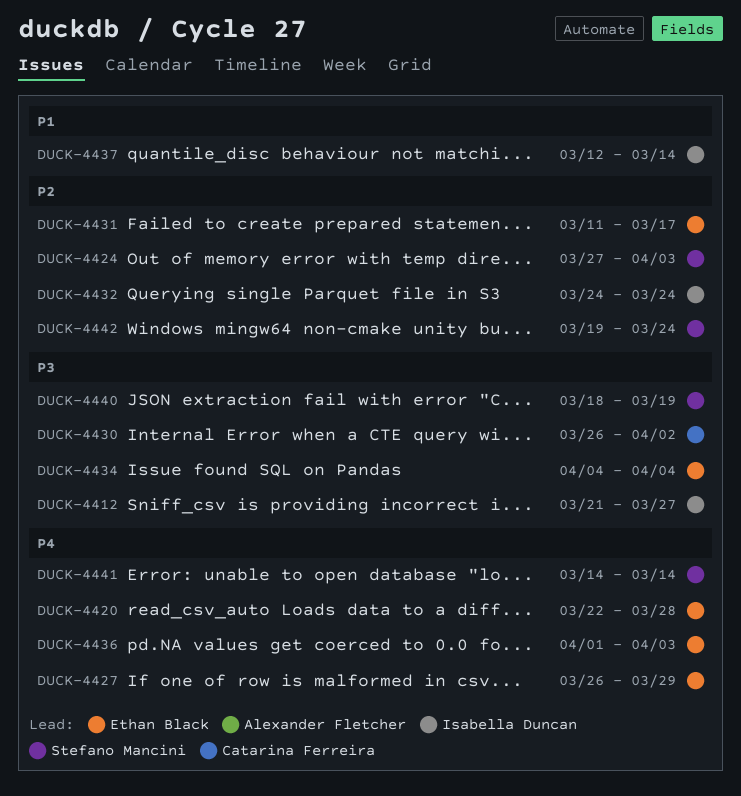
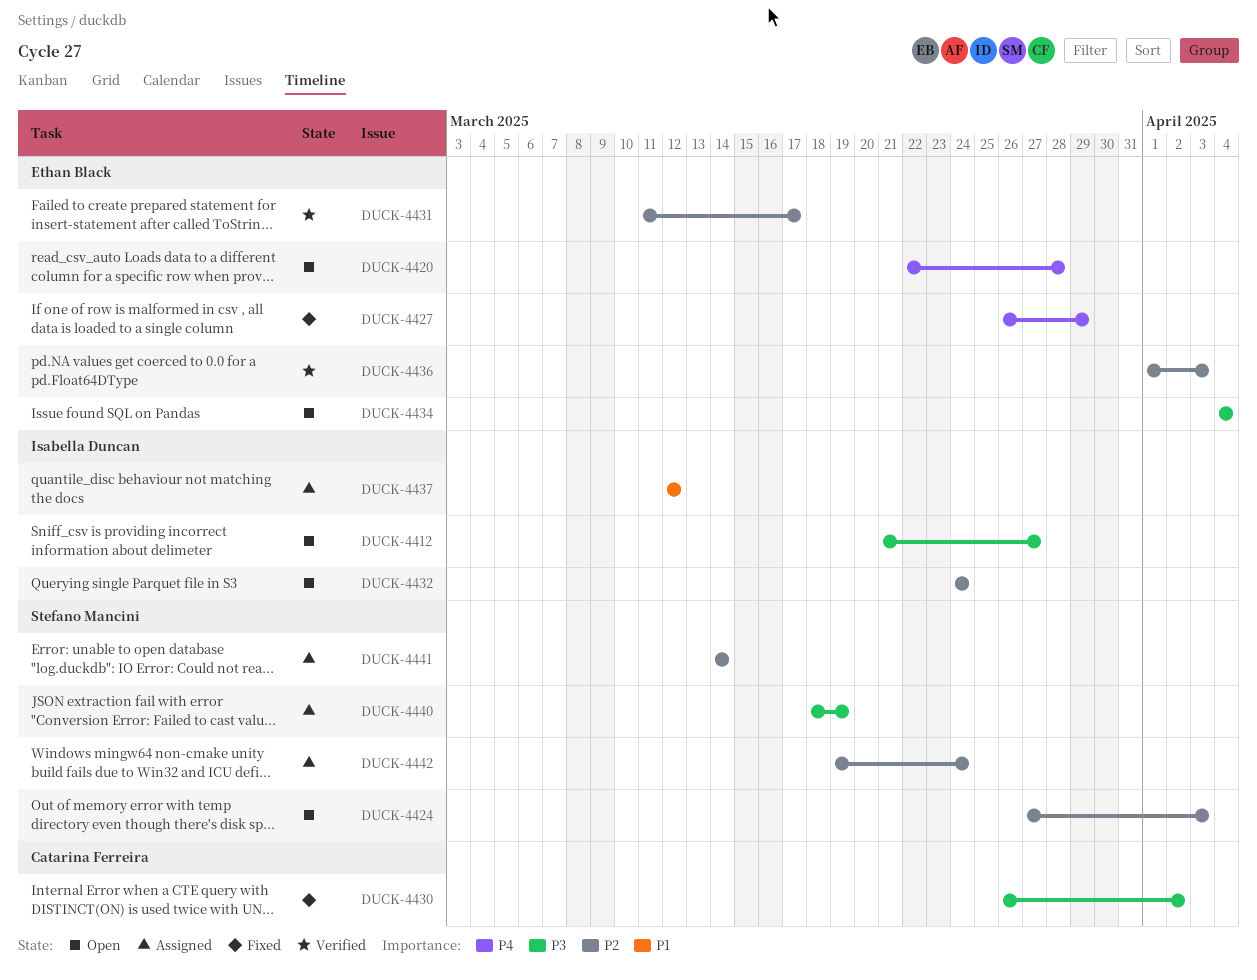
DUCK-4436, priority: P4 -> P2
DUCK-4437, due: Mar 14 -> Mar 12
DUCK-4441, priority: P4 -> P2

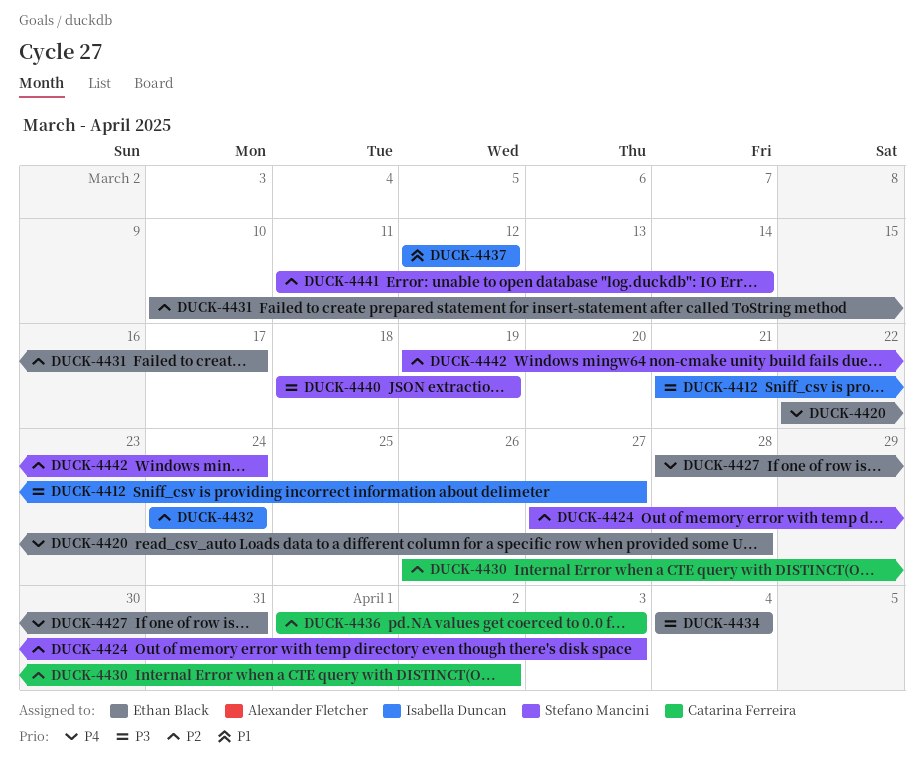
DUCK-4427, start: Mar 26 -> Mar 28
DUCK-4427, due: Mar 29 -> Mar 31
DUCK-4430, priority: P3 -> P2
DUCK-4431, start: Mar 11 -> Mar 10
DUCK-4436, owner: Ethan Black -> Catarina Ferreira
DUCK-4441, start: Mar 14 -> Mar 11

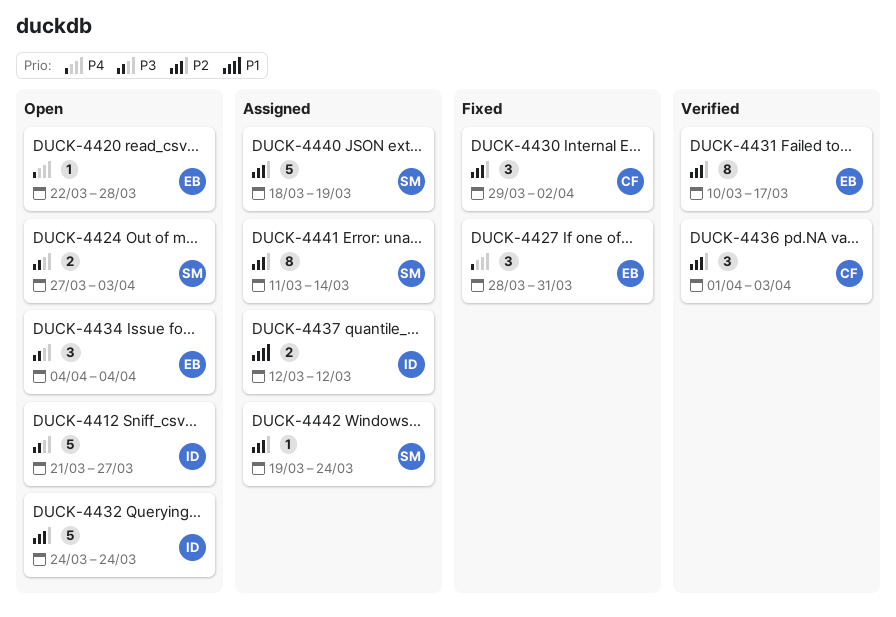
DUCK-4424, priority: P2 -> P3
DUCK-4430, start: Mar 26 -> Mar 29
DUCK-4440, priority: P3 -> P2

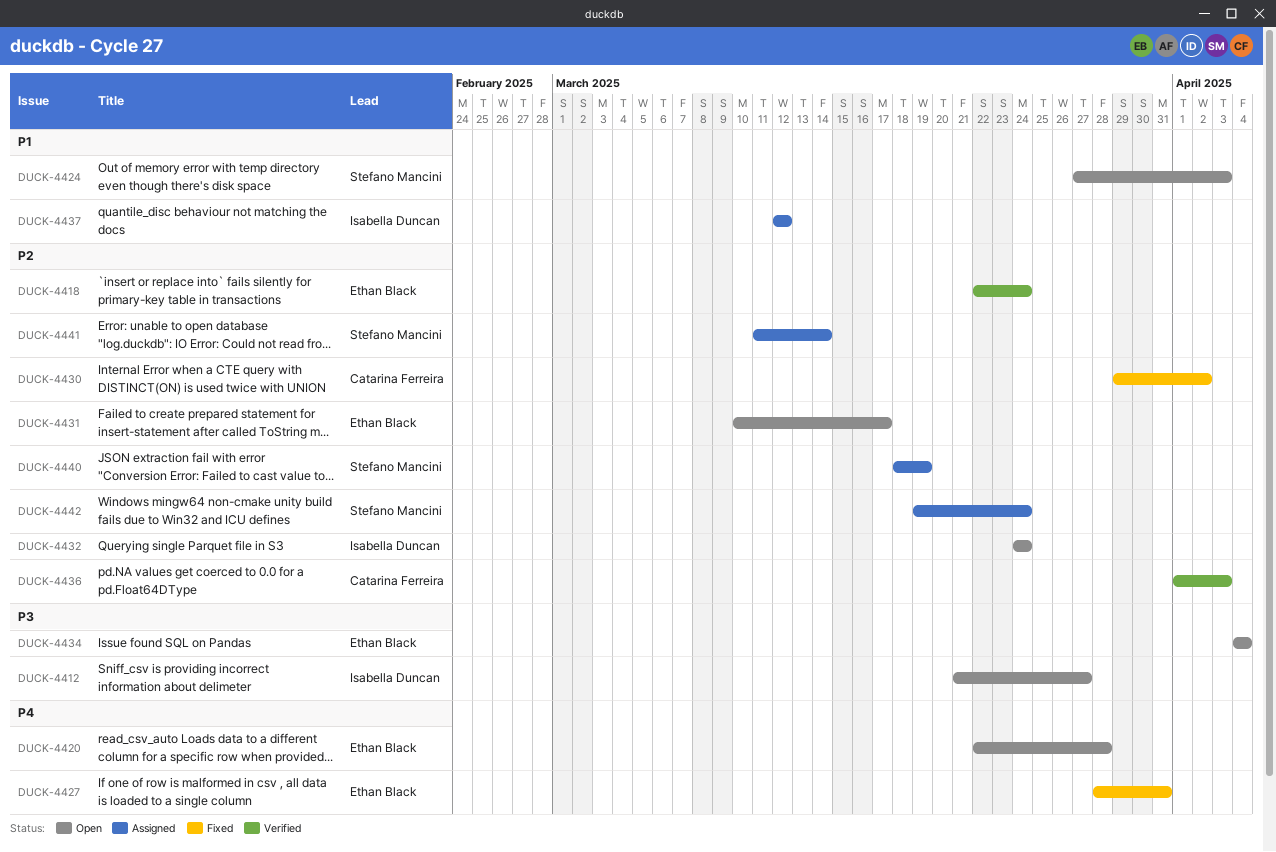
DUCK-4418: none -> present
DUCK-4424, priority: P3 -> P1
DUCK-4431, status: Verified -> Open

